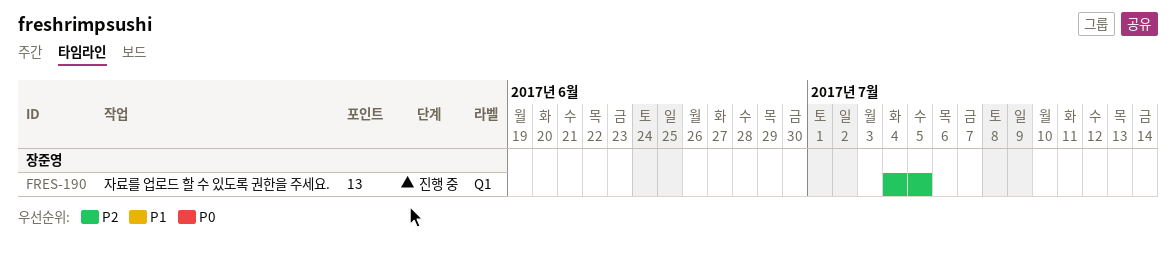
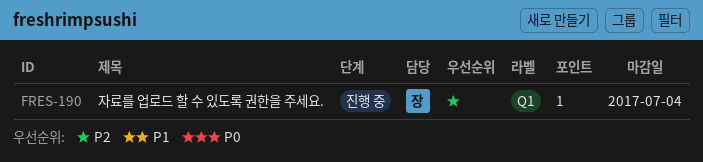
FRES-190, estimate: 13 -> 1
FRES-190, due: Jul 5 -> Jul 4

